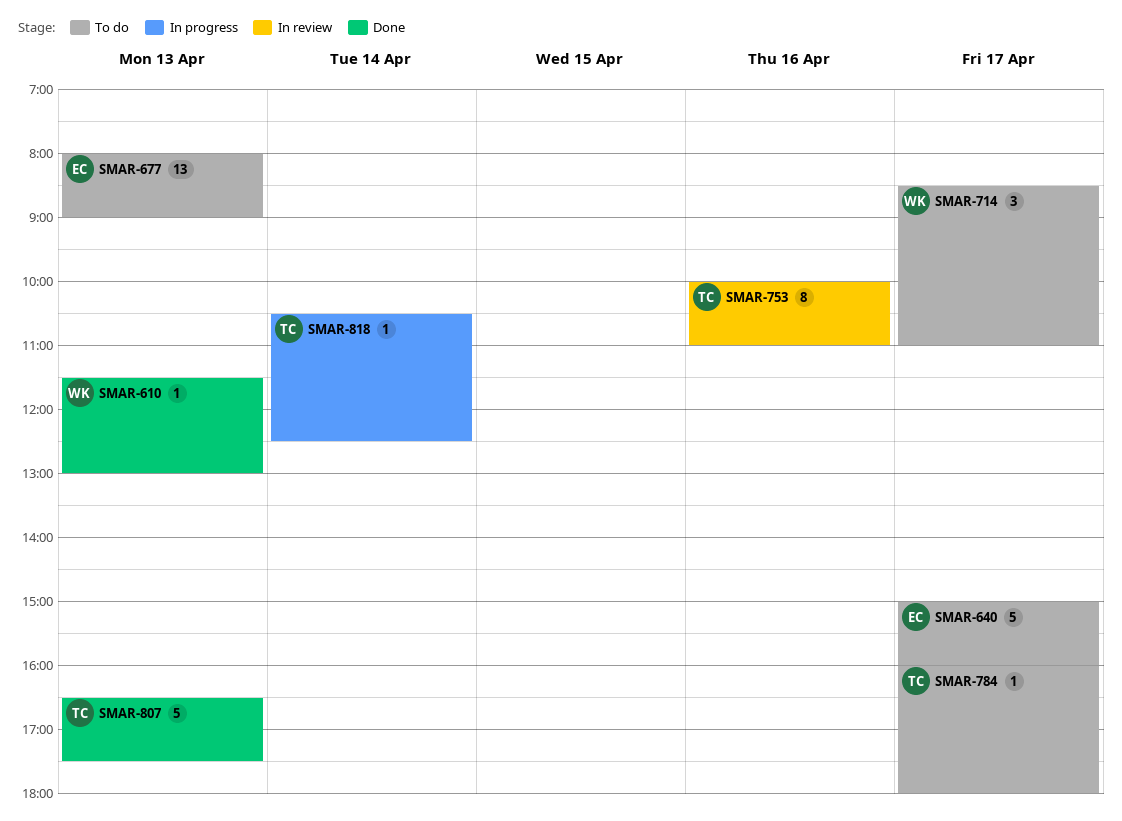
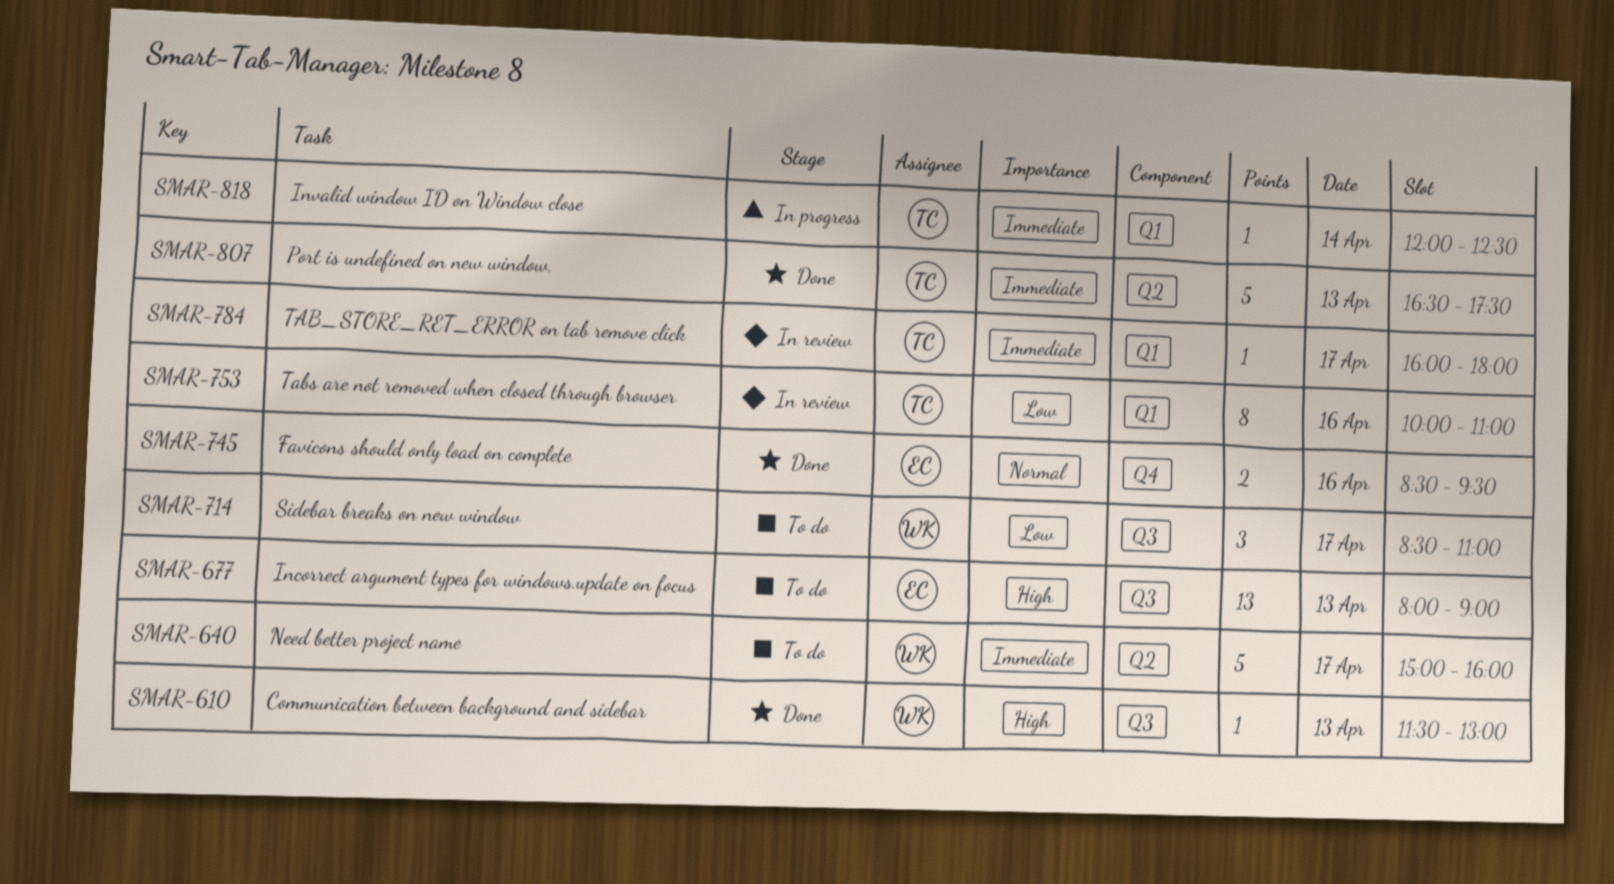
SMAR-640, owner: EC -> WK
SMAR-745: none -> present
SMAR-784, status: To do -> In review
SMAR-818, begins: 10:30 -> 12:00

